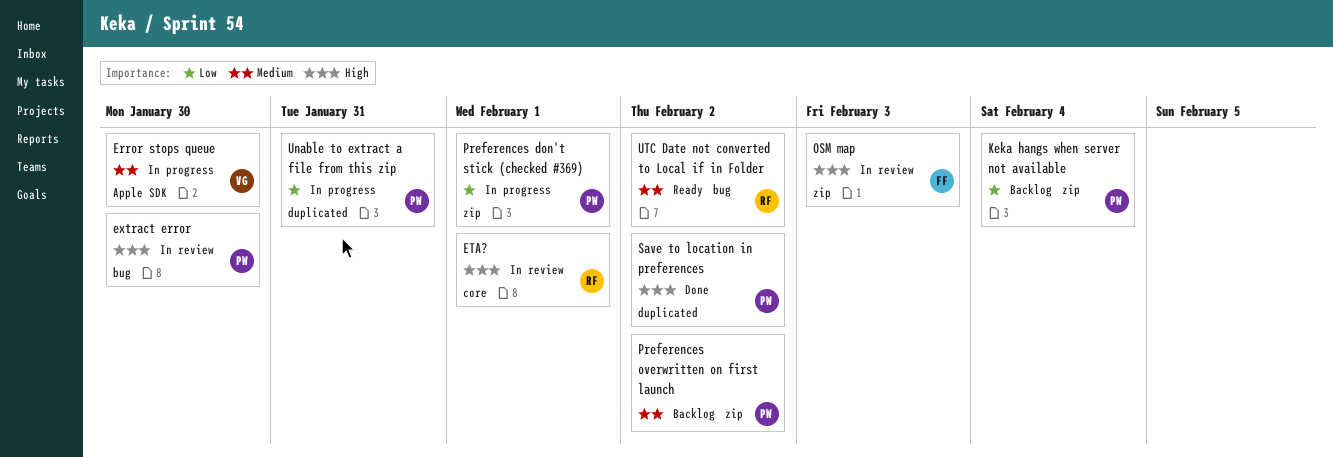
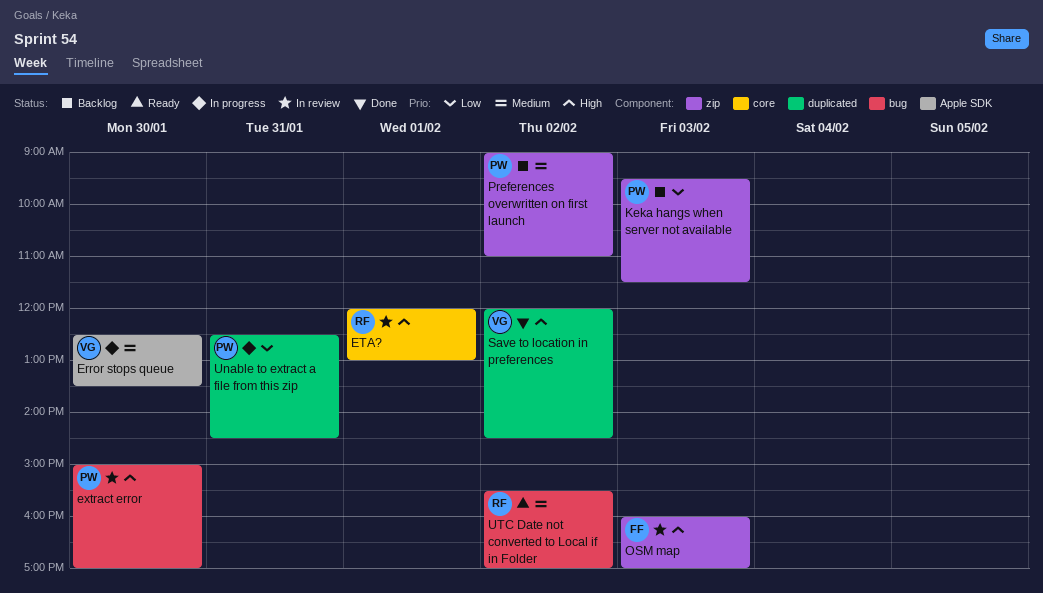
Keka hangs when server not available, day: Feb 4 -> Feb 3
Preferences don't stick (checked #369): present -> none
Save to location in preferences, owner: PW -> VG

